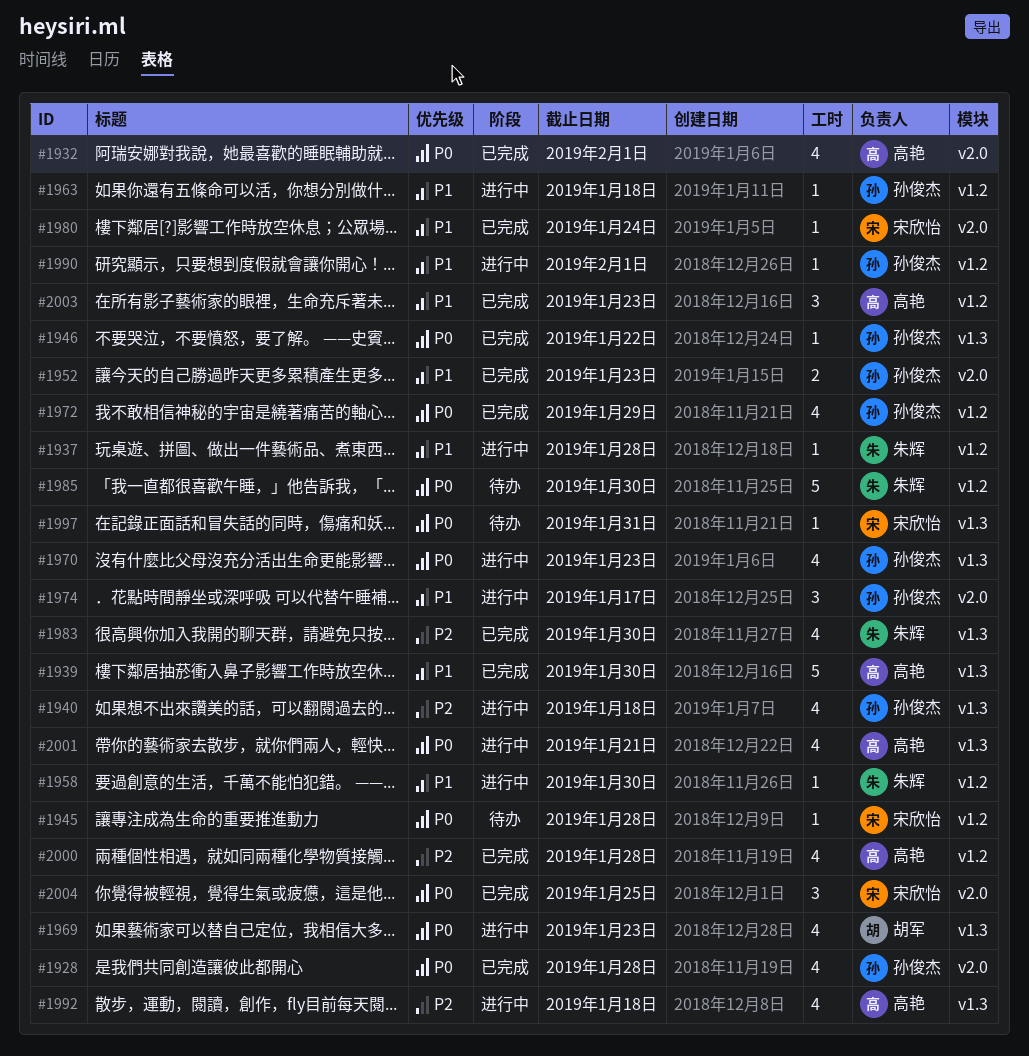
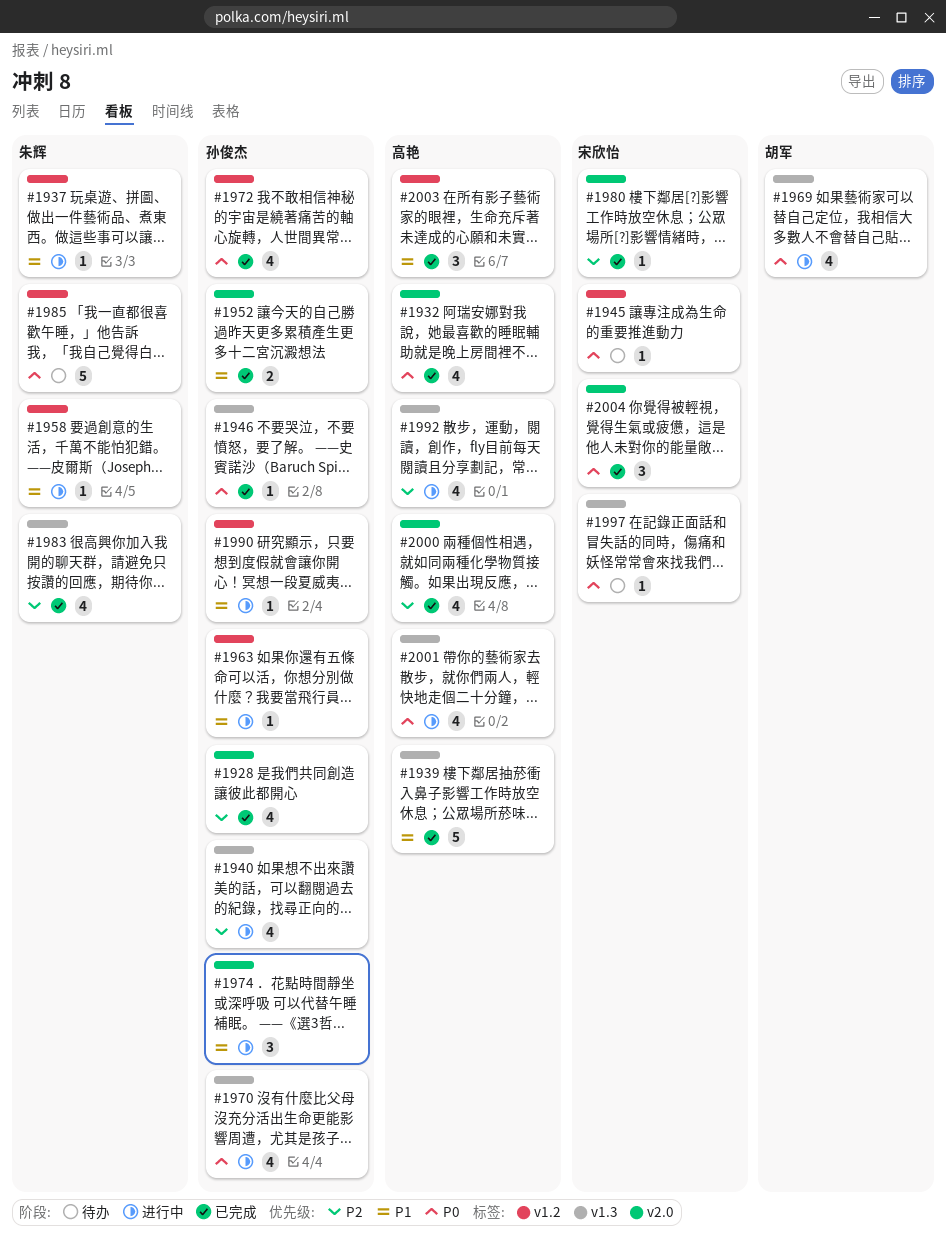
#1928, priority: P0 -> P2
#1980, priority: P1 -> P2
#2000, label: v1.2 -> v2.0

